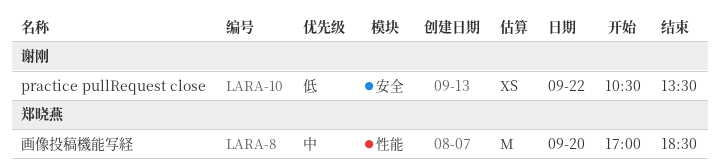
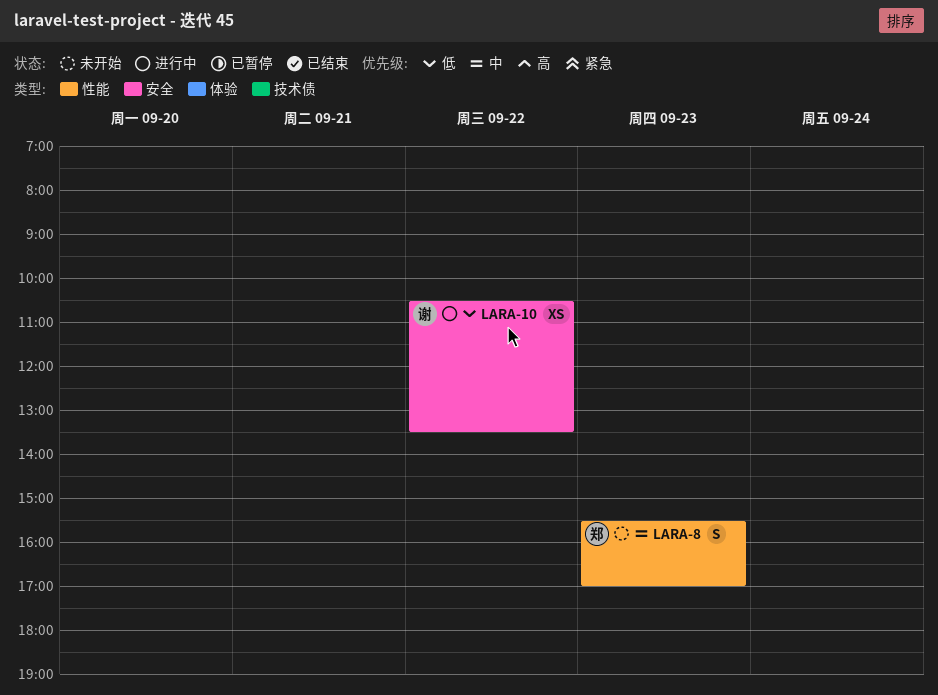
LARA-8, estimate: M -> S
LARA-8, day: Sep 20 -> Sep 23
LARA-8, begins: 17:00 -> 15:30
LARA-8, ends: 18:30 -> 17:00

